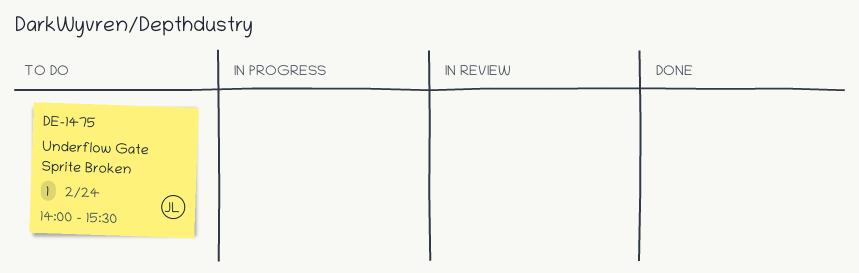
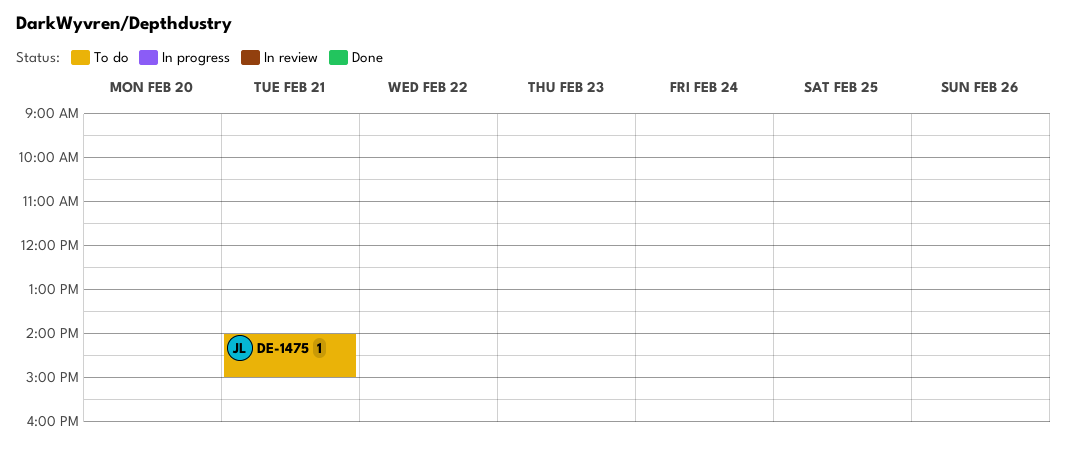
DE-1475, day: Feb 24 -> Feb 21
DE-1475, ends: 15:30 -> 15:00

